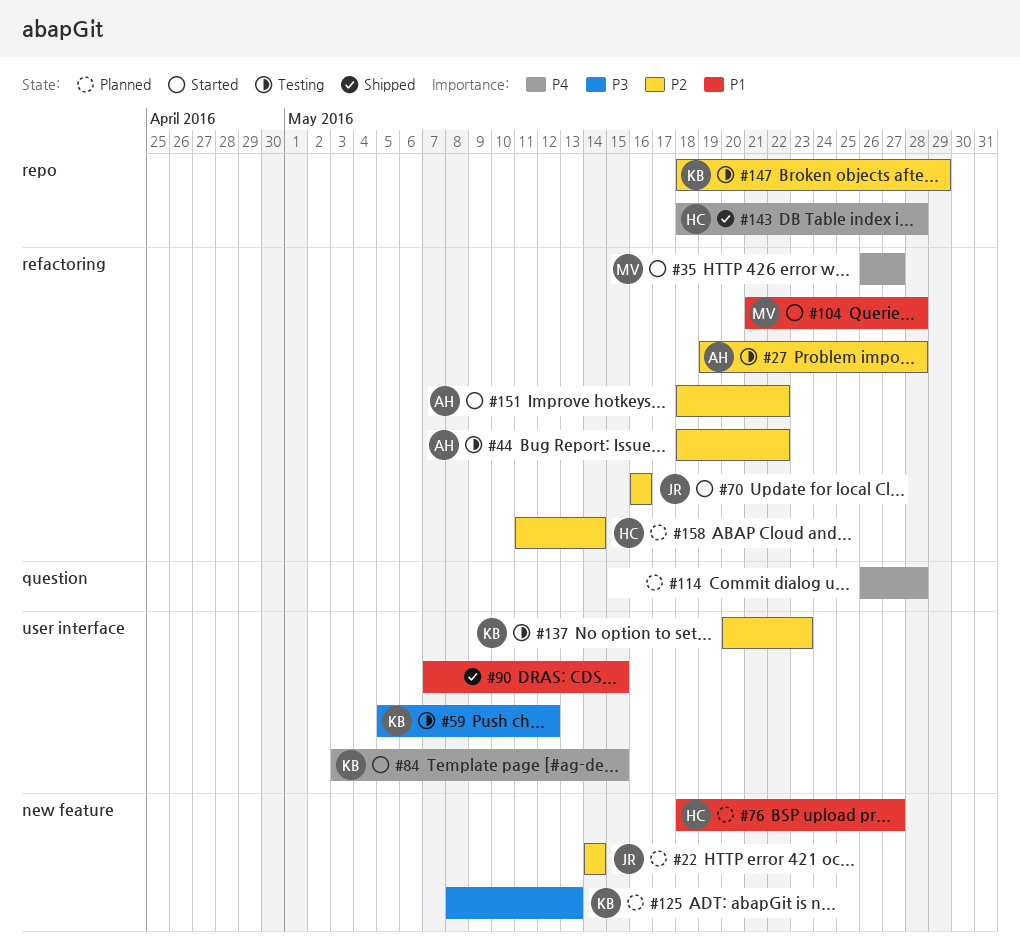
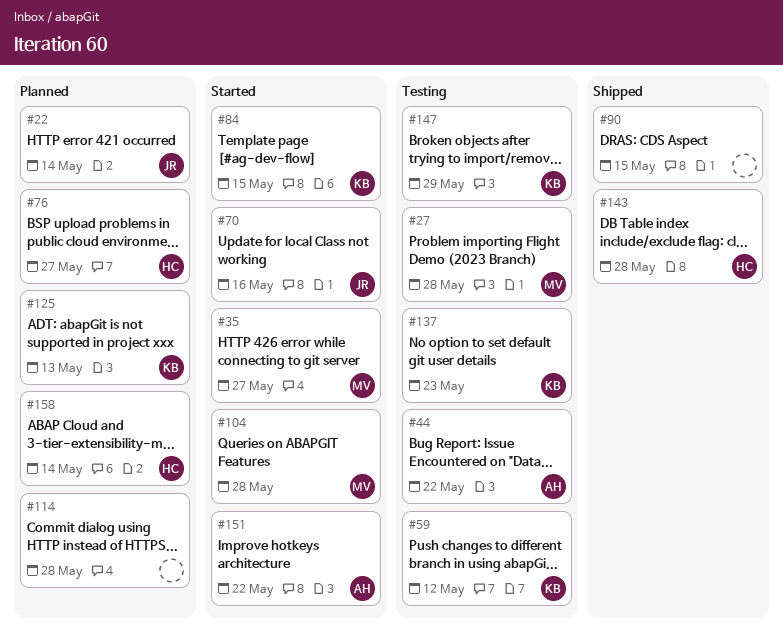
#27, owner: AH -> MV

